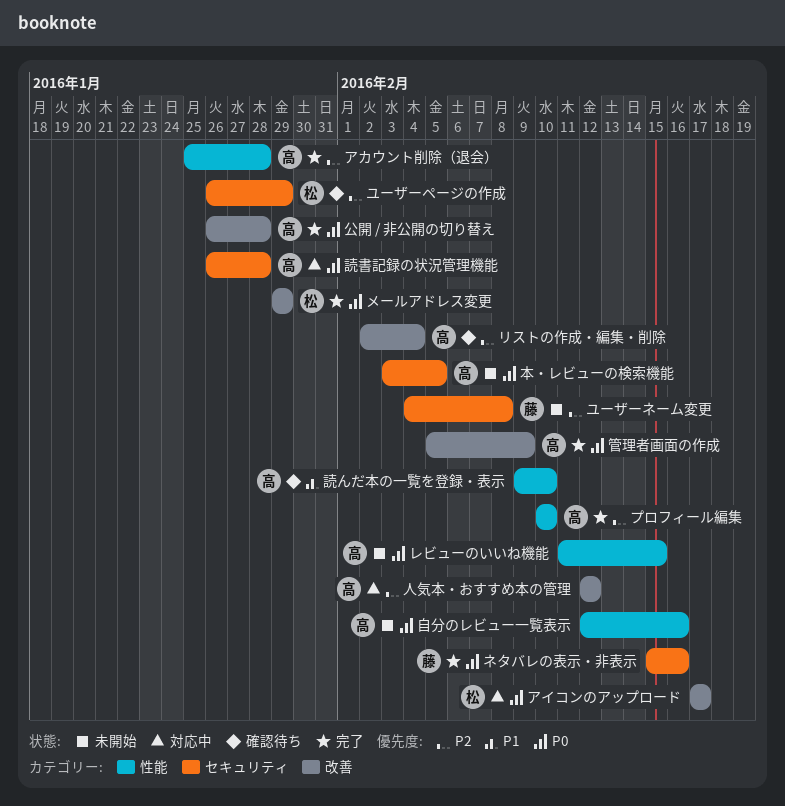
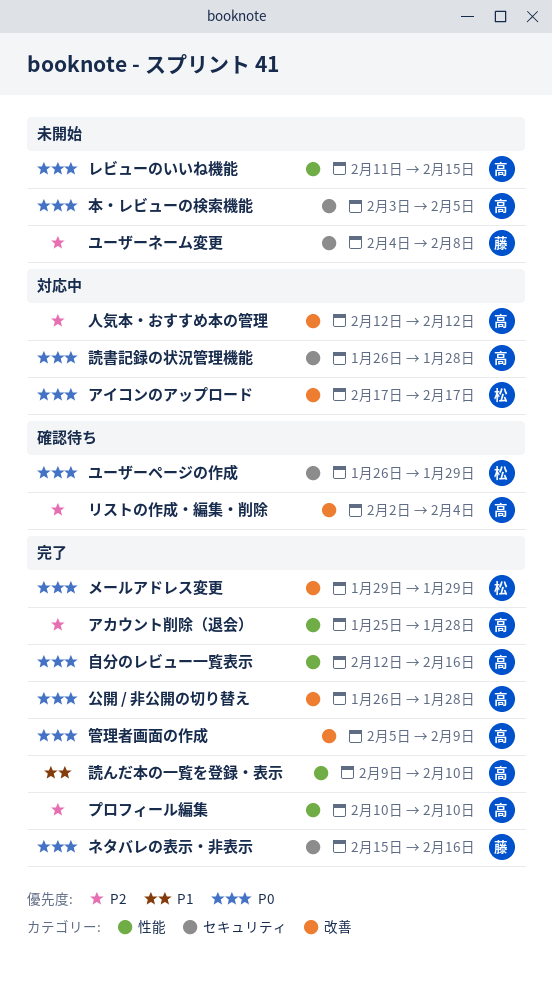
ユーザーページの作成, priority: P2 -> P0
自分のレビュー一覧表示, status: 未開始 -> 完了
読んだ本の一覧を登録・表示, status: 確認待ち -> 完了

